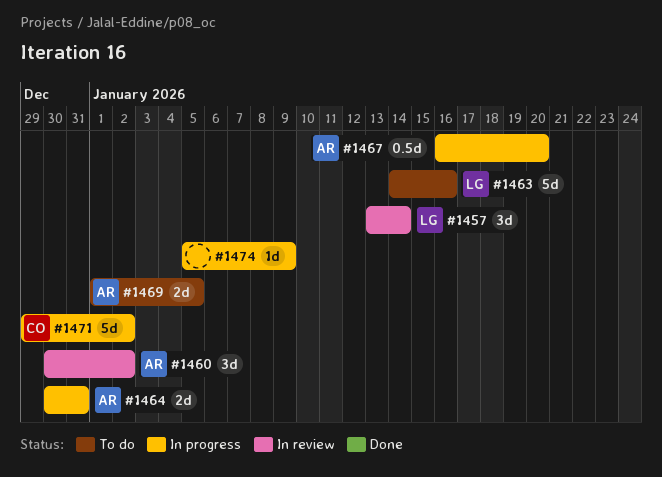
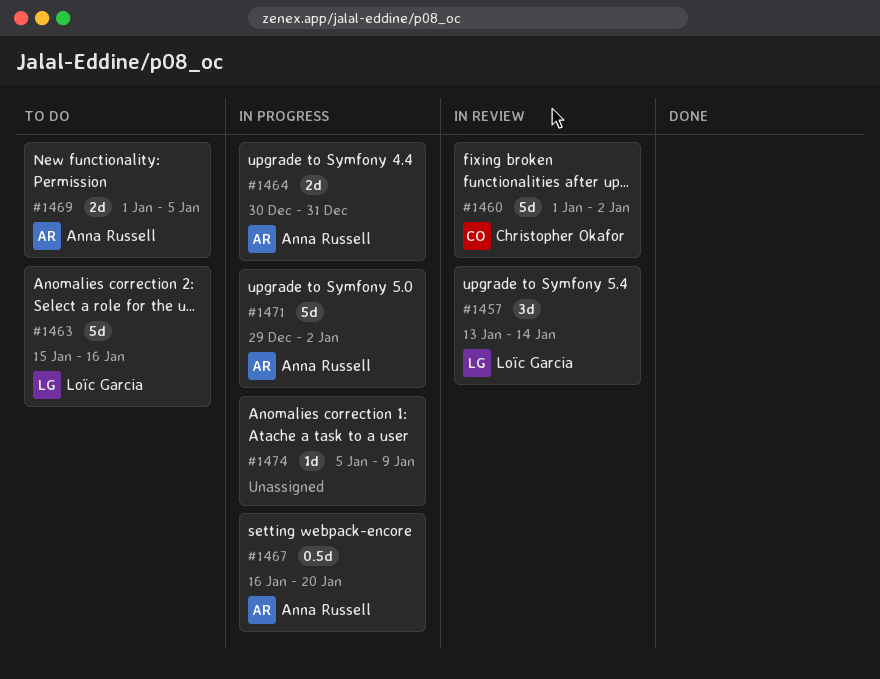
#1460, owner: Anna Russell -> Christopher Okafor
#1460, estimate: 3d -> 5d
#1460, start: Dec 30 -> Jan 1
#1463, start: Jan 14 -> Jan 15
#1471, owner: Christopher Okafor -> Anna Russell

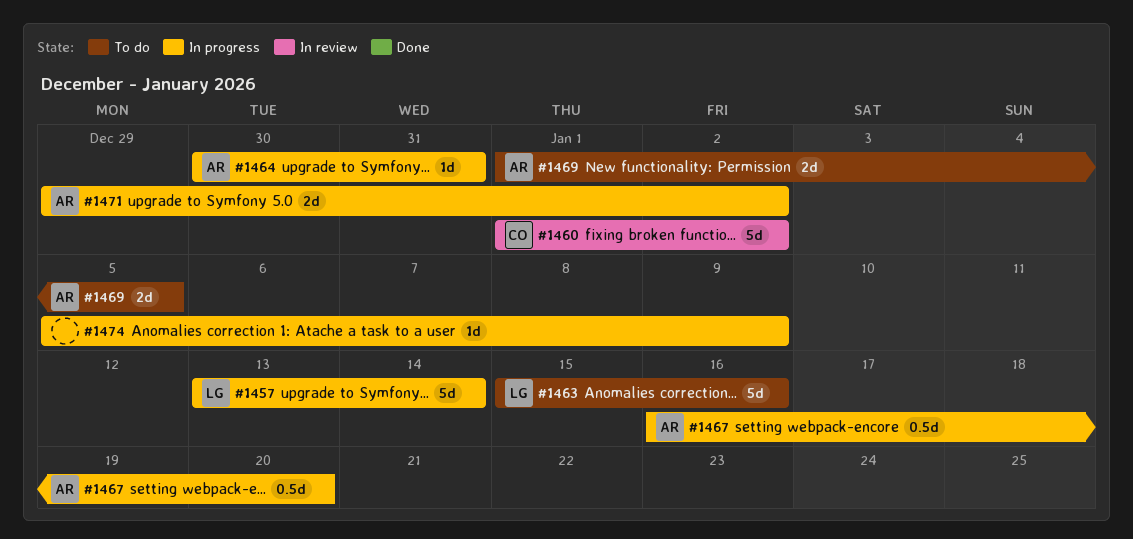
#1457, status: In review -> In progress
#1457, estimate: 3d -> 5d
#1464, estimate: 2d -> 1d
#1471, estimate: 5d -> 2d

